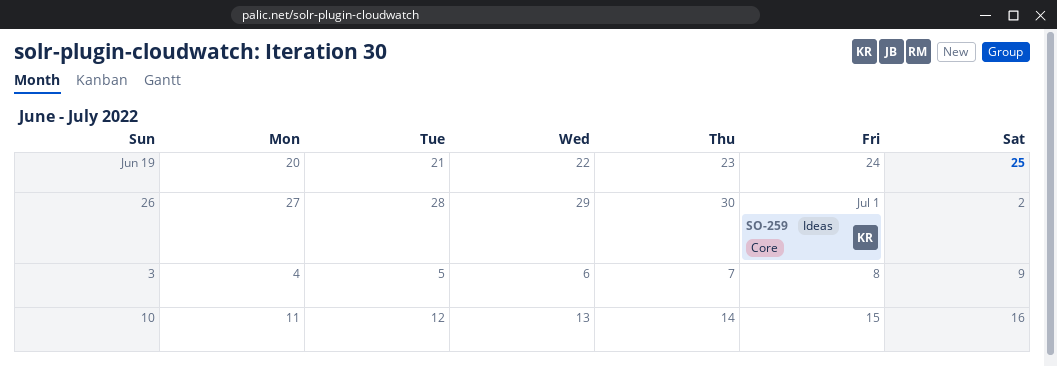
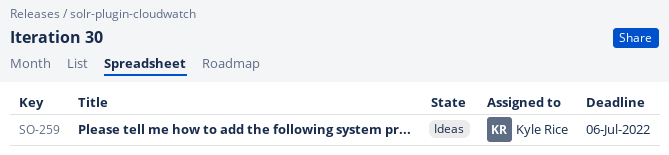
SO-259, due: Jul 1 -> Jul 6

